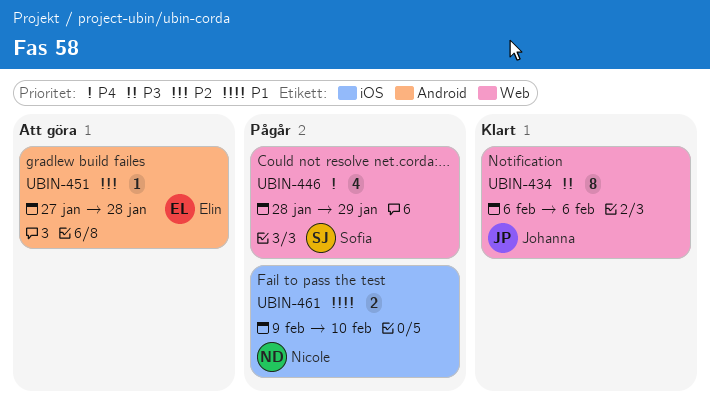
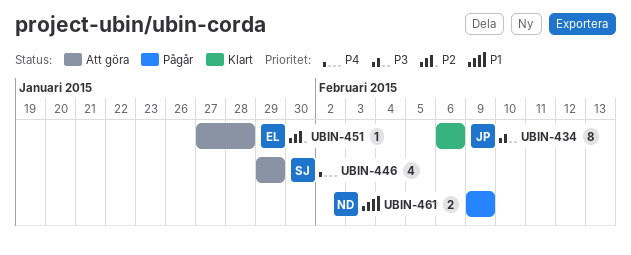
UBIN-446, status: Pågår -> Att göra
UBIN-446, start: Jan 28 -> Jan 29
UBIN-461, due: Feb 10 -> Feb 9

